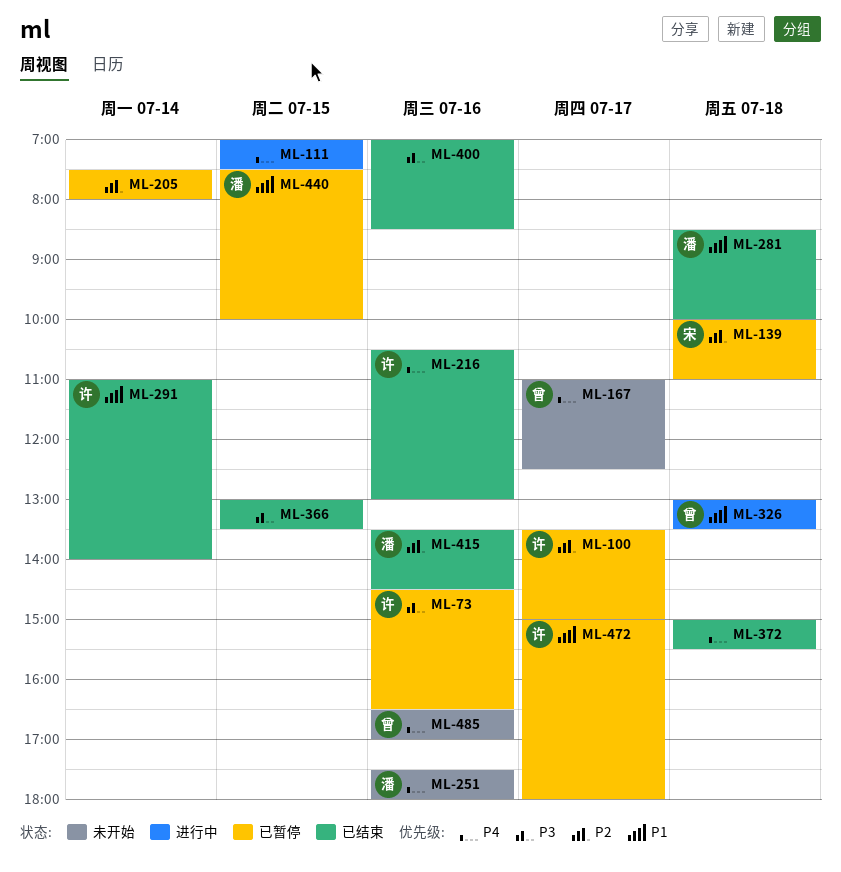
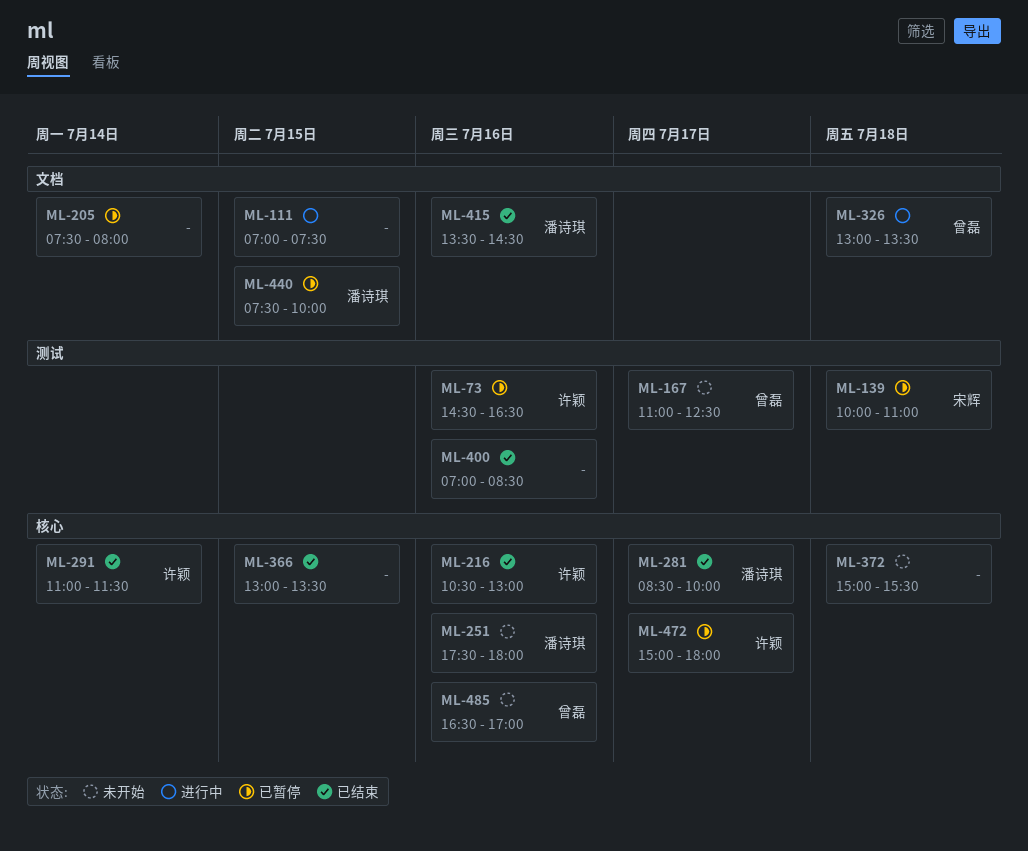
ML-100: present -> none
ML-281, day: Jul 18 -> Jul 17
ML-291, ends: 14:00 -> 11:30
ML-372, status: 已结束 -> 未开始

